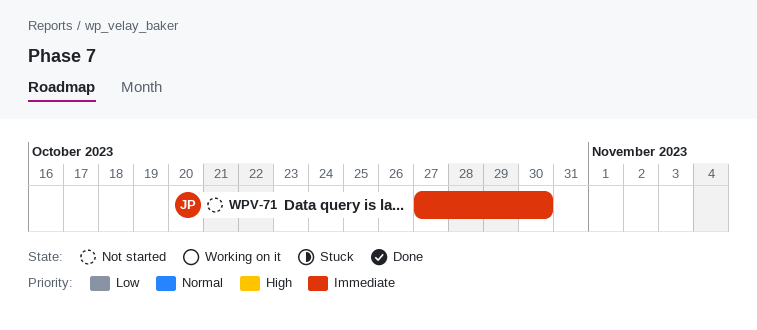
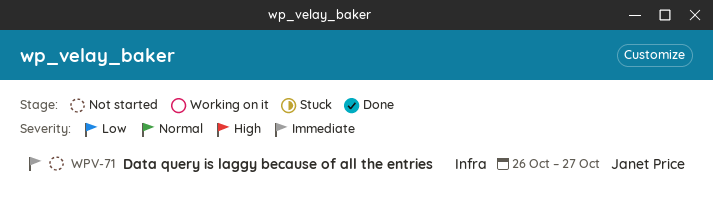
WPV-71, start: Oct 27 -> Oct 26
WPV-71, due: Oct 30 -> Oct 27

